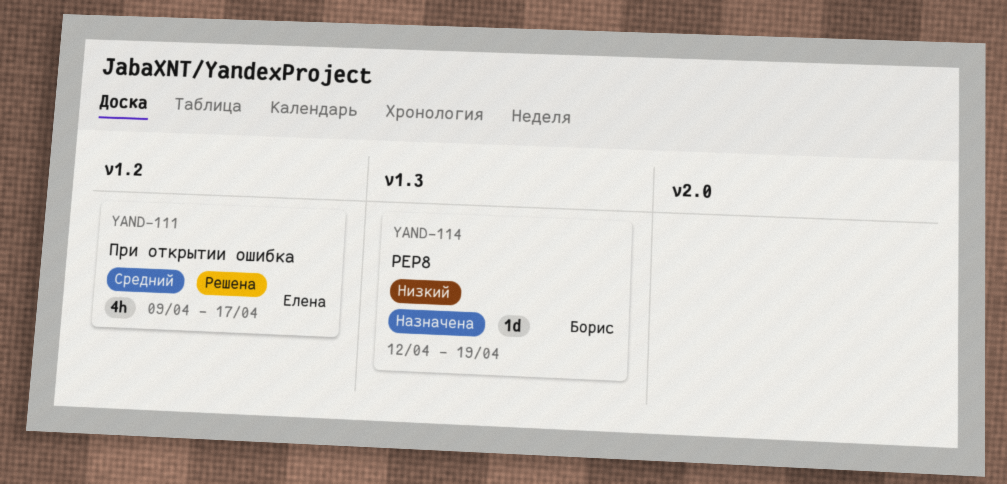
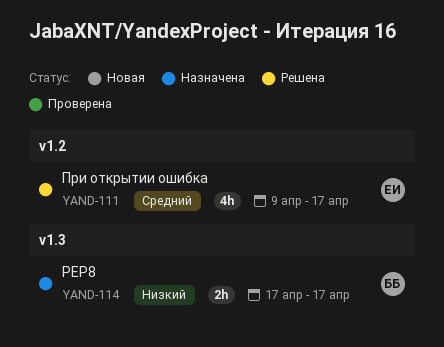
YAND-114, estimate: 1d -> 2h
YAND-114, start: Apr 12 -> Apr 17
YAND-114, due: Apr 19 -> Apr 17

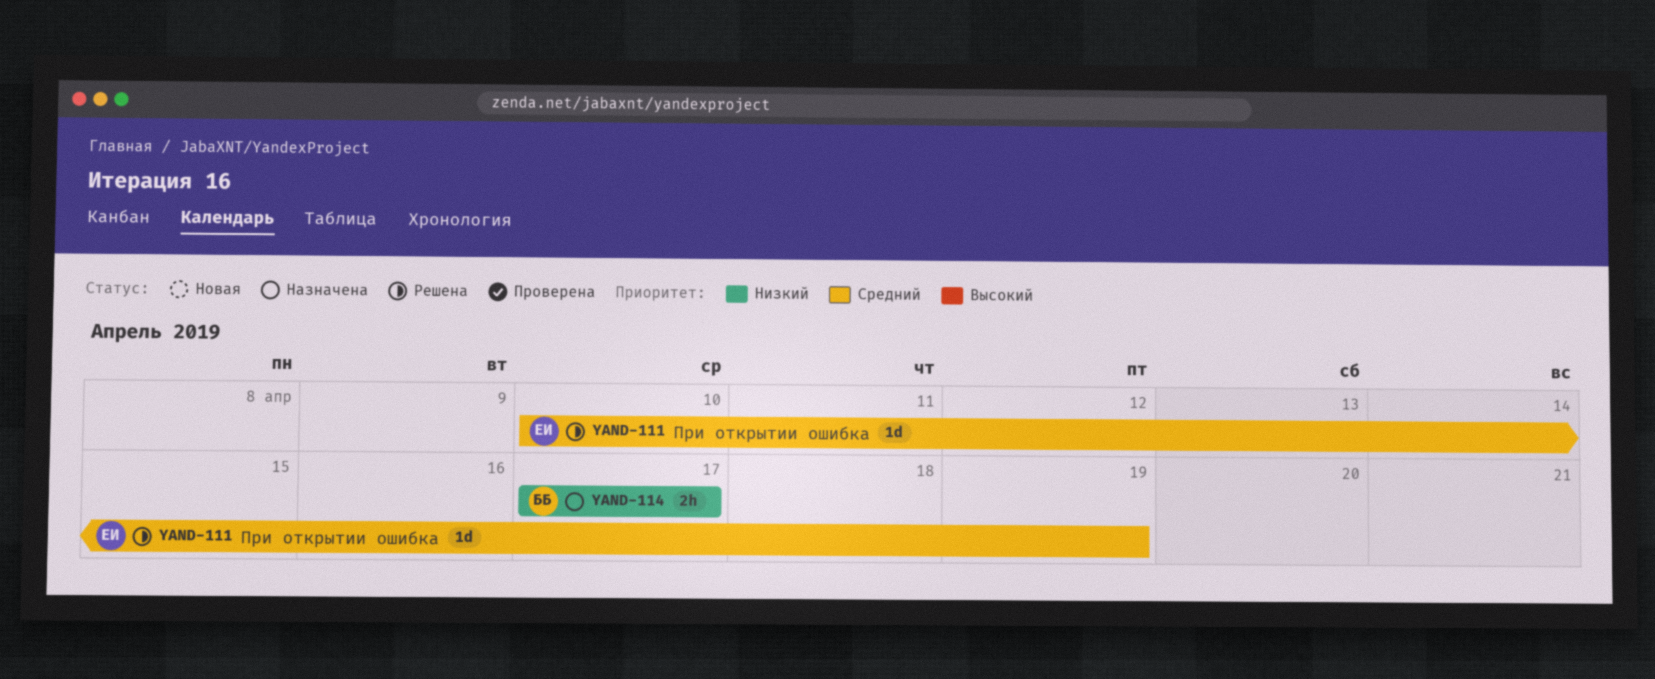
YAND-111, estimate: 4h -> 1d
YAND-111, start: Apr 9 -> Apr 10
YAND-111, due: Apr 17 -> Apr 19

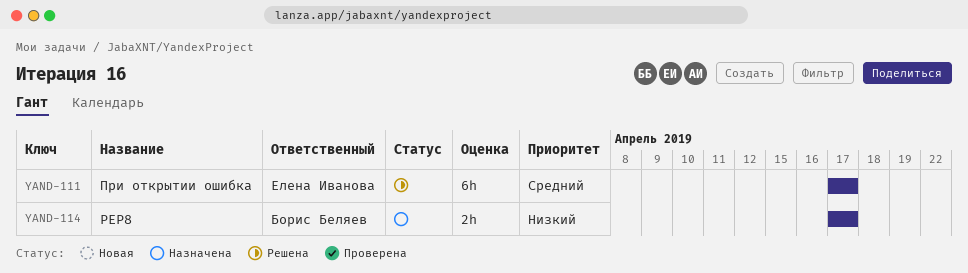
YAND-111, estimate: 1d -> 6h
YAND-111, start: Apr 10 -> Apr 17
YAND-111, due: Apr 19 -> Apr 17

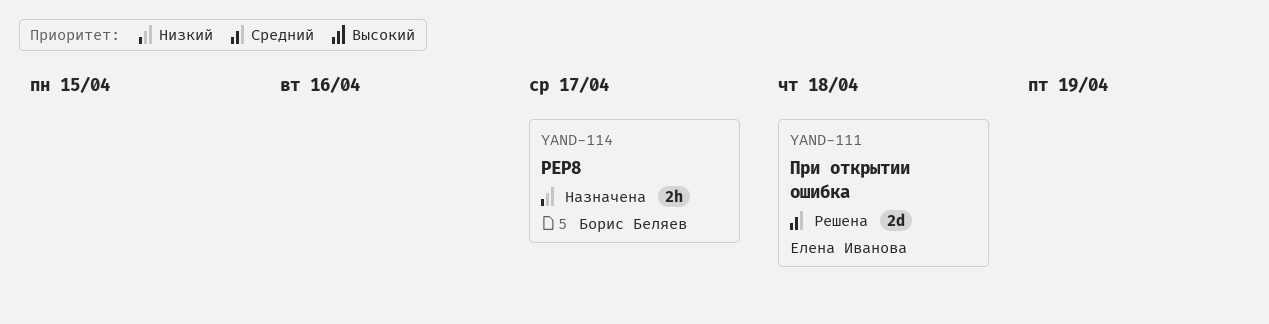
YAND-111, estimate: 6h -> 2d
YAND-111, due: Apr 17 -> Apr 18

